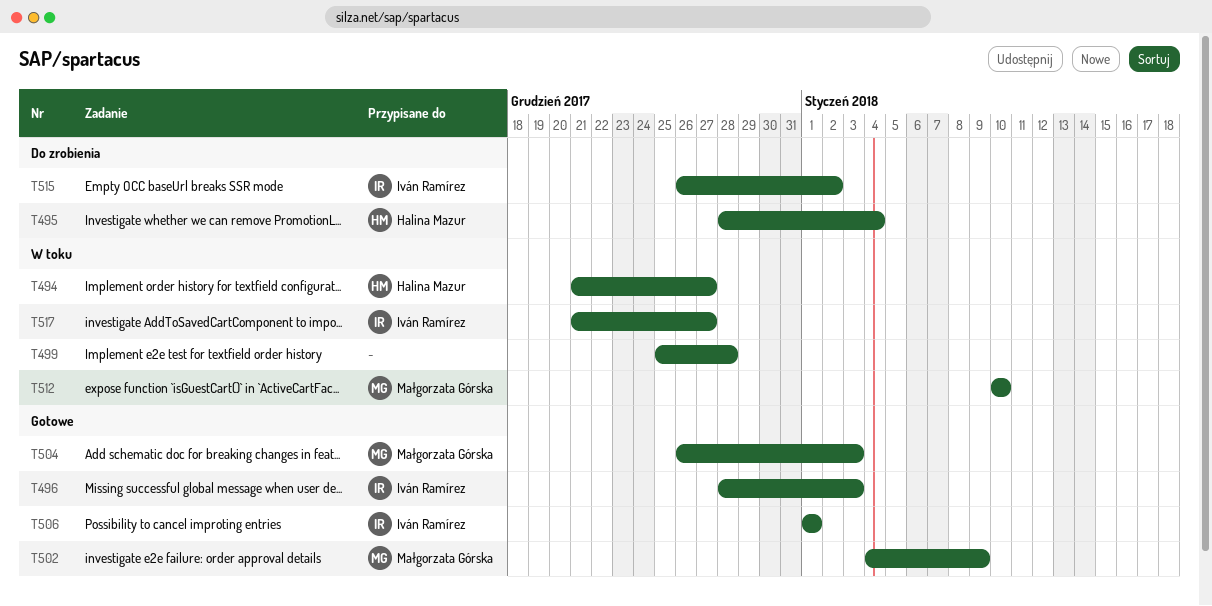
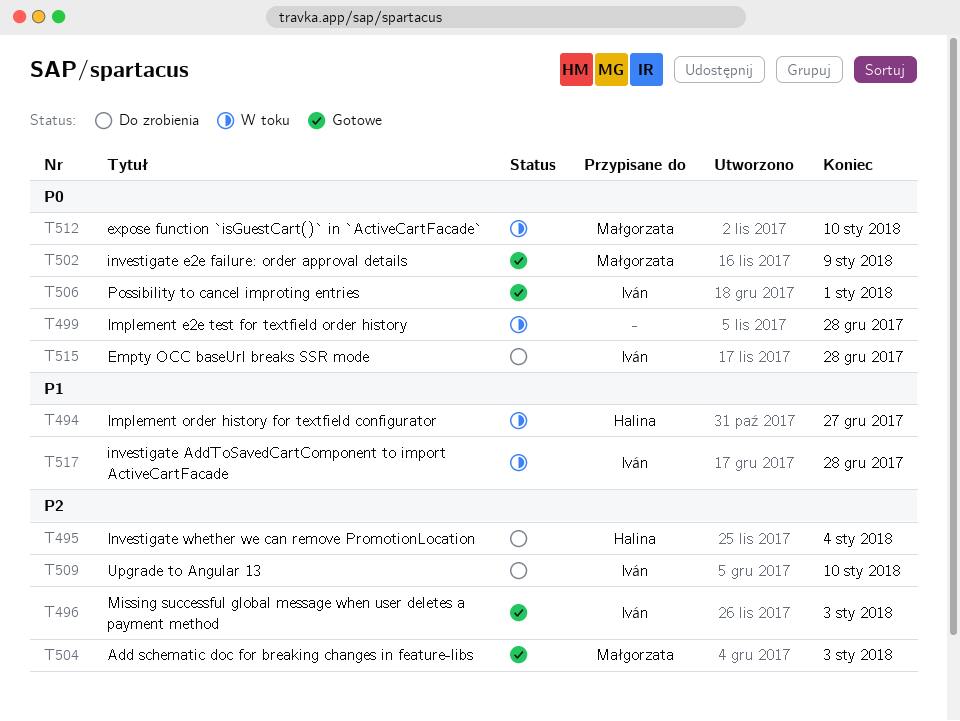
T509: none -> present
T515, due: Jan 2 -> Dec 28
T517, due: Dec 27 -> Dec 28

